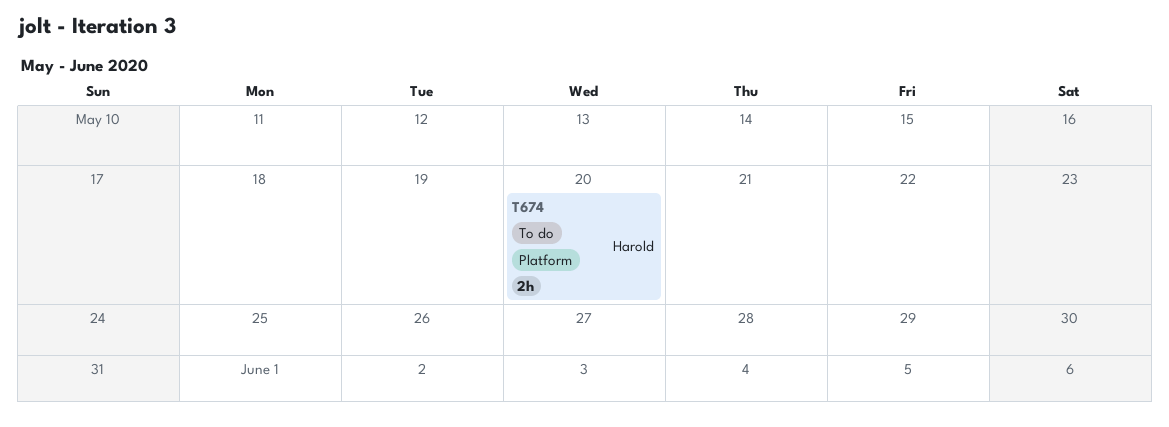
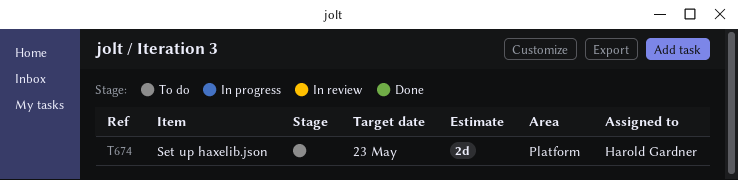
T674, estimate: 2h -> 2d
T674, due: May 20 -> May 23

